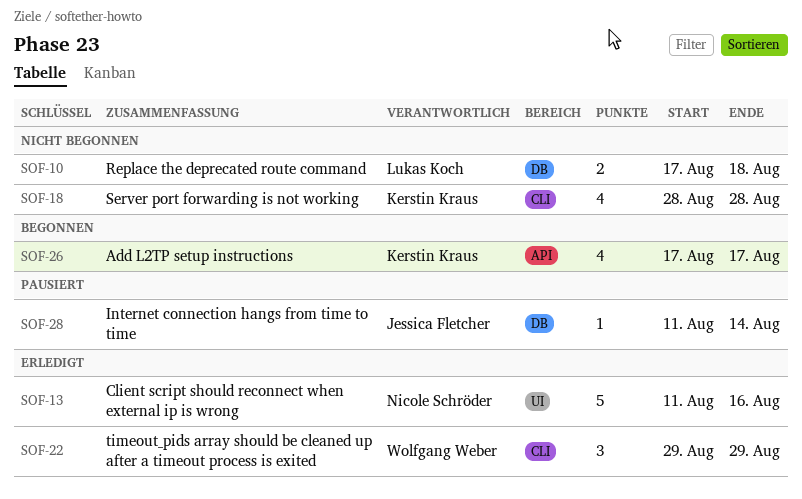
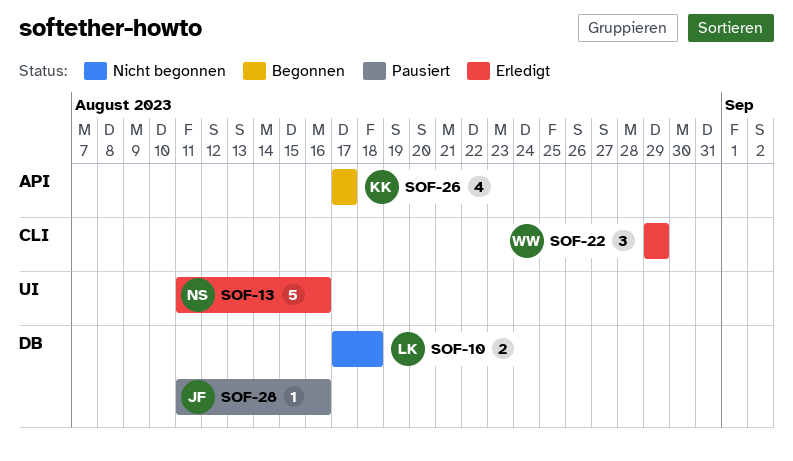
SOF-18: present -> none
SOF-28, due: Aug 14 -> Aug 16

